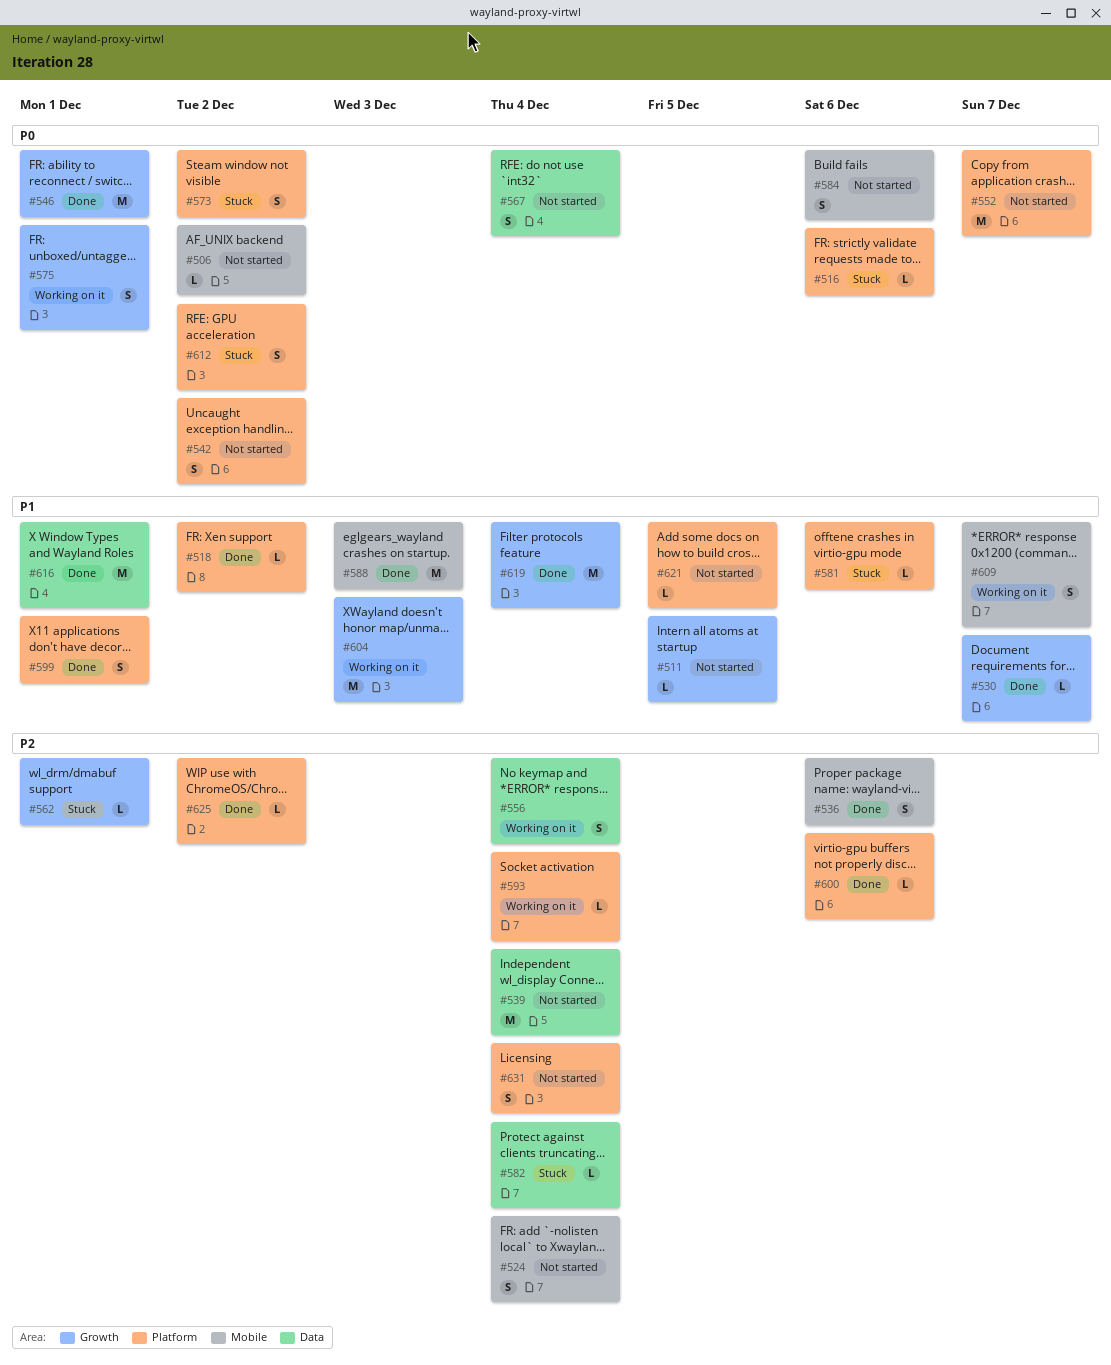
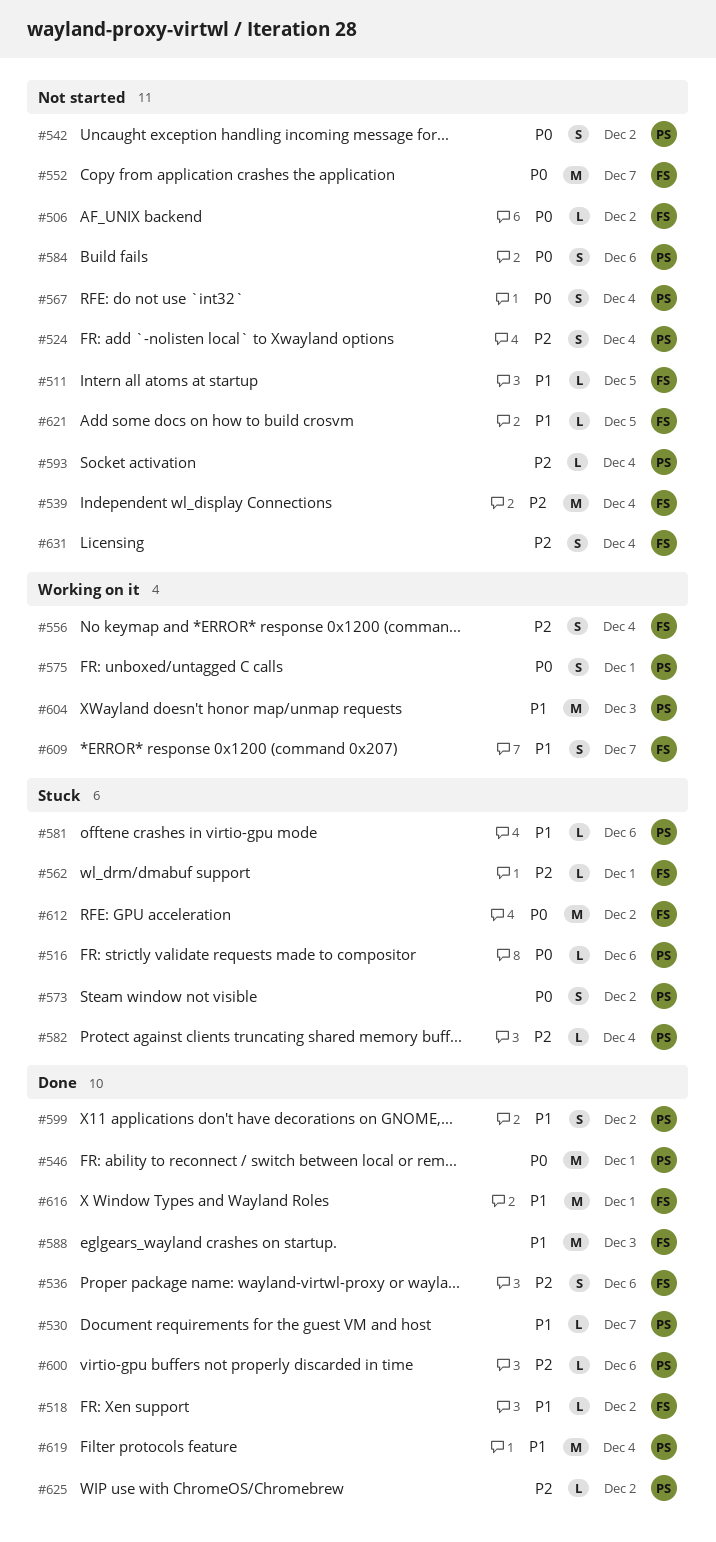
#593, status: Working on it -> Not started
#599, due: Dec 1 -> Dec 2
#612, estimate: S -> M

